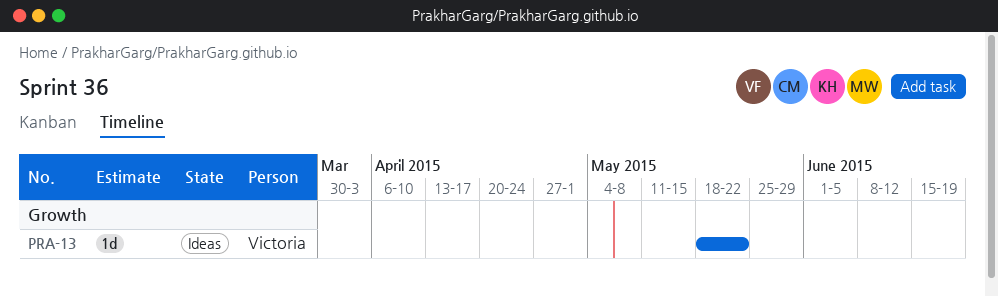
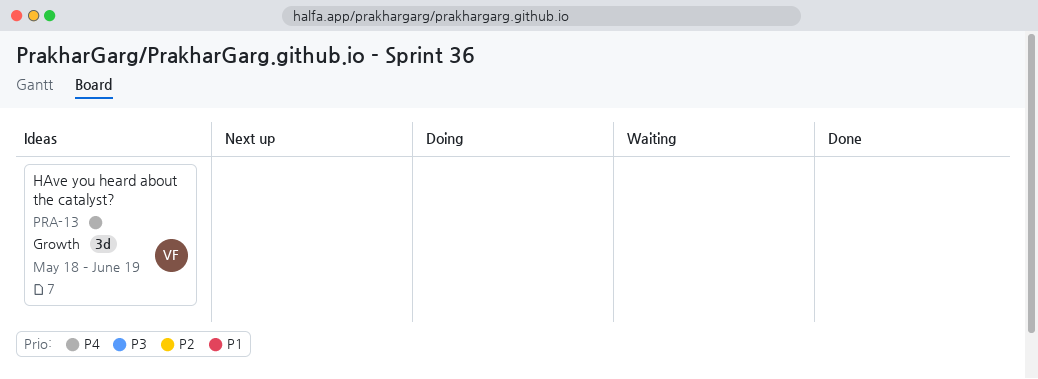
PRA-13, estimate: 1d -> 3d
PRA-13, due: May 22 -> Jun 19

